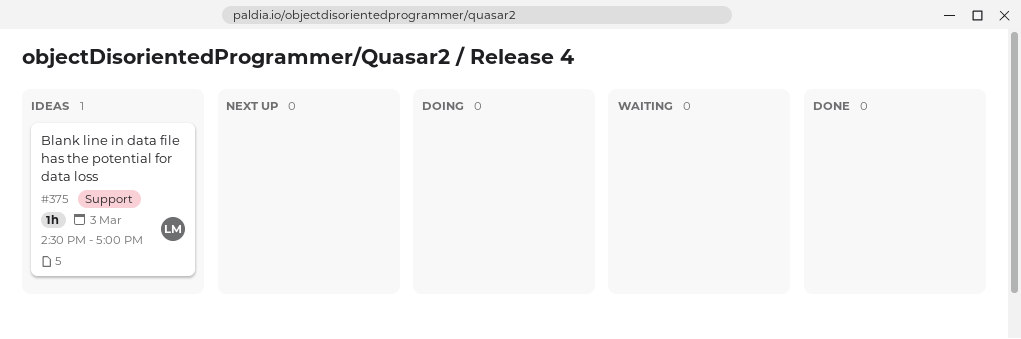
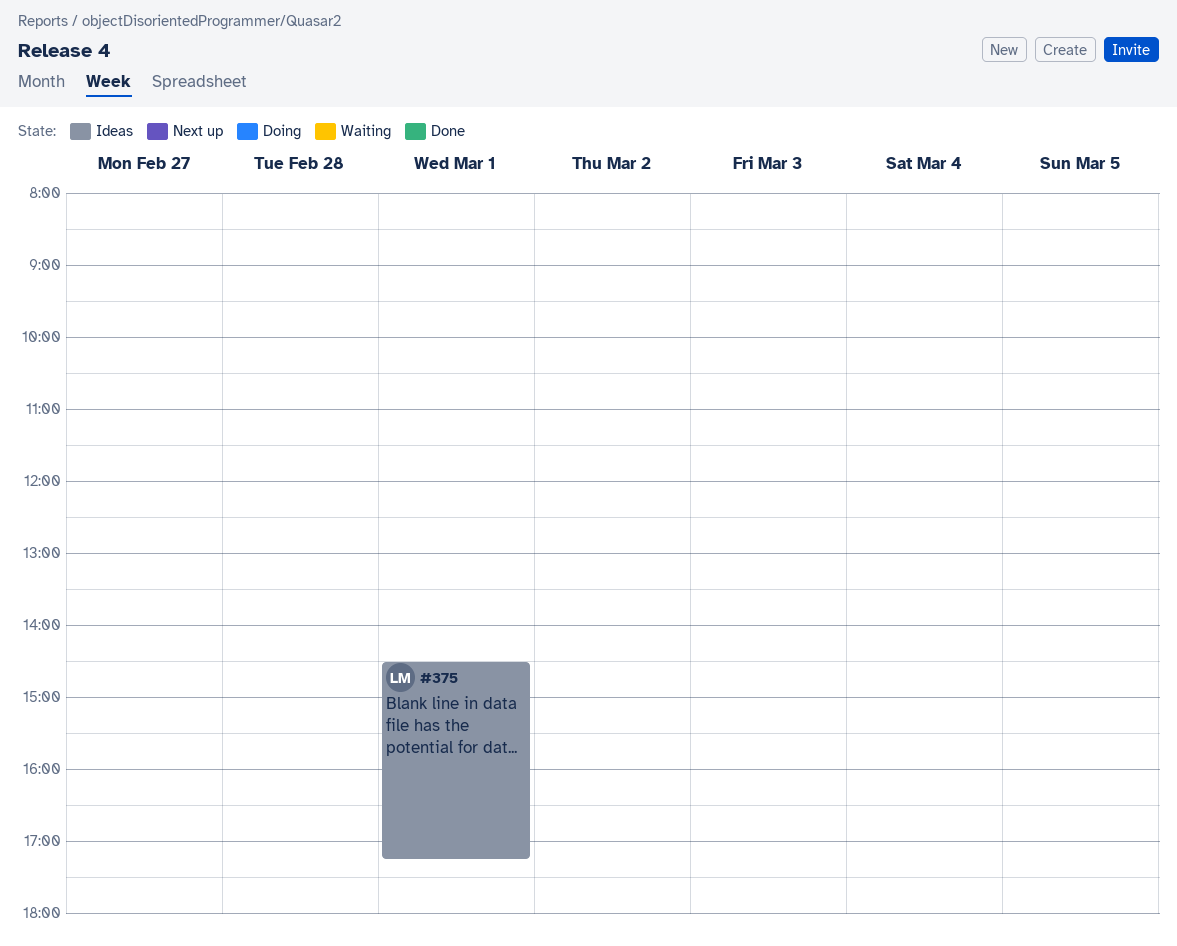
#375, day: Mar 3 -> Mar 1
#375, ends: 17:00 -> 17:15

